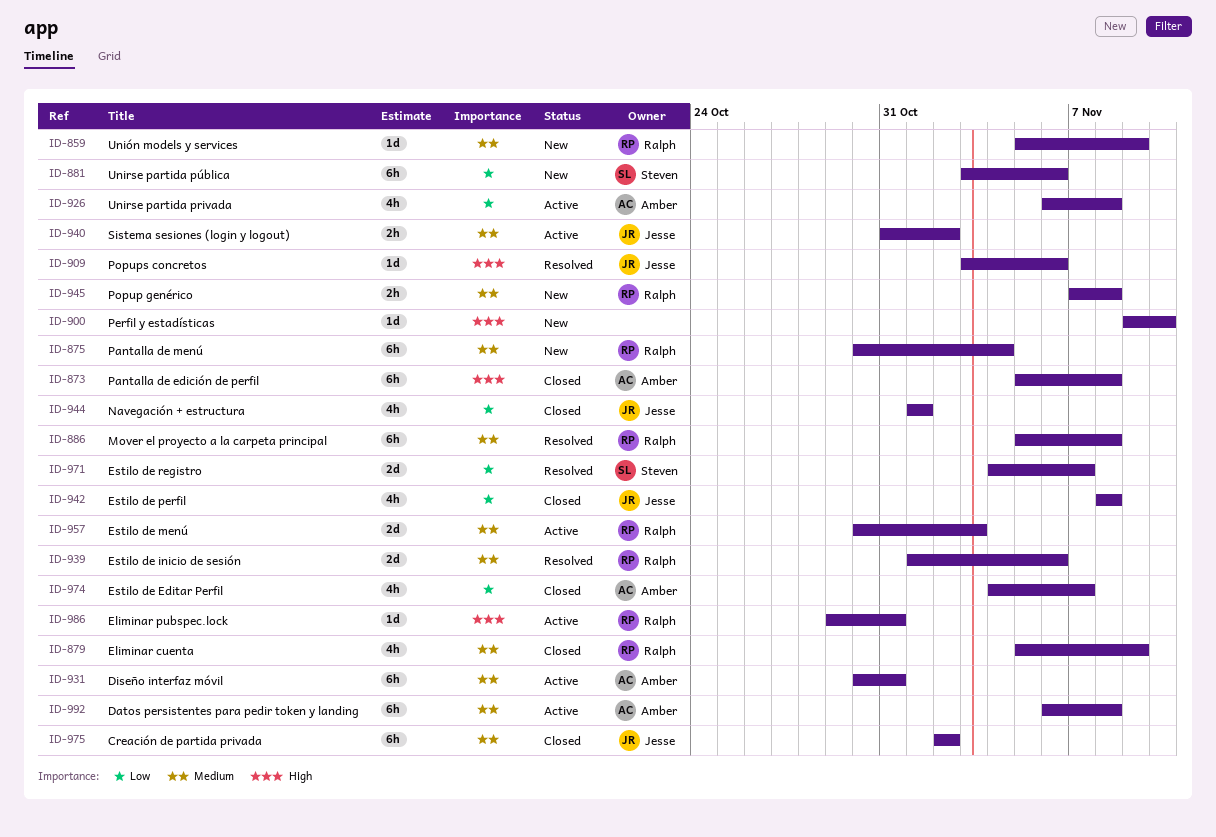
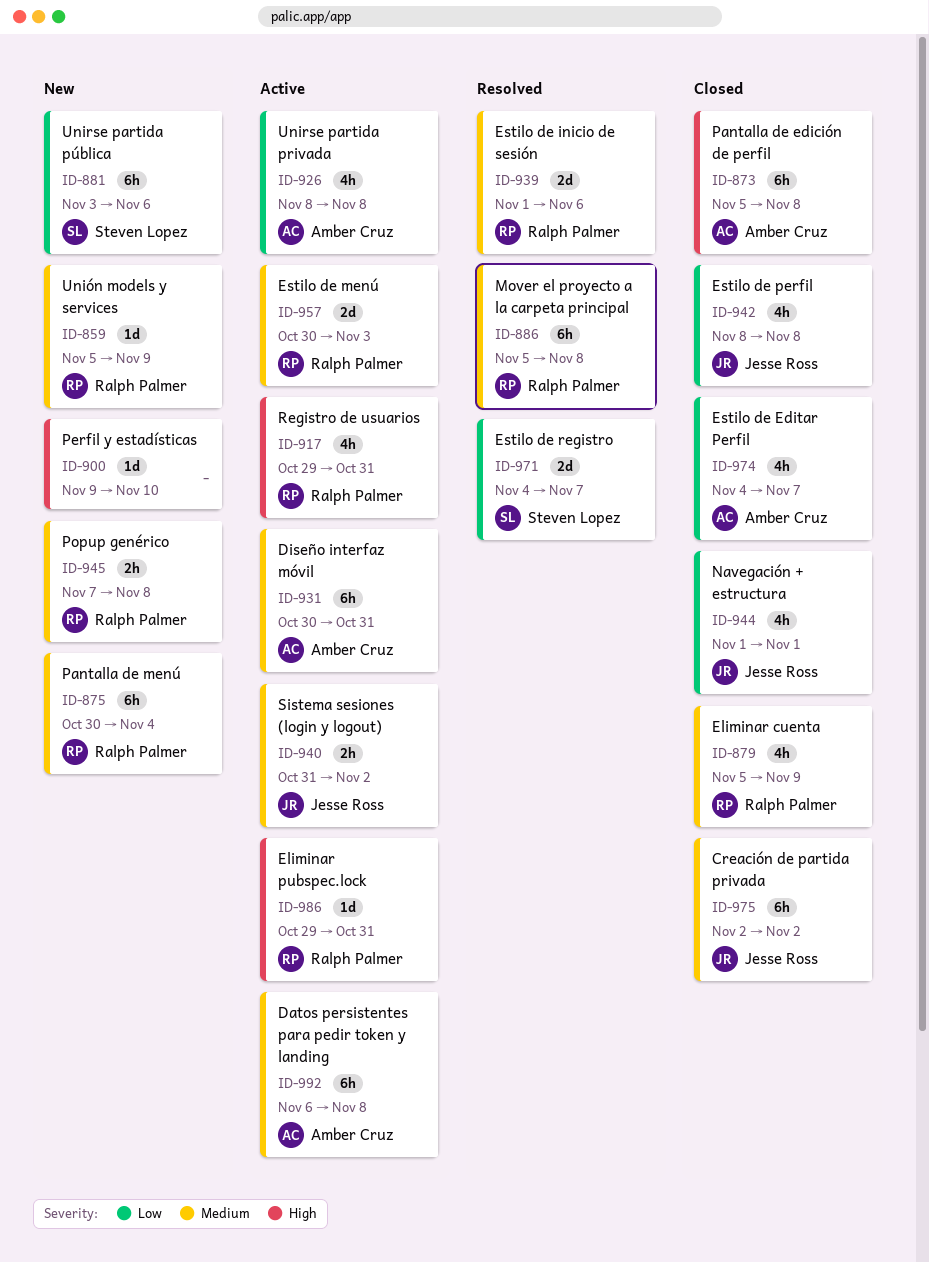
ID-909: present -> none
ID-917: none -> present
ID-926, start: Nov 6 -> Nov 8

